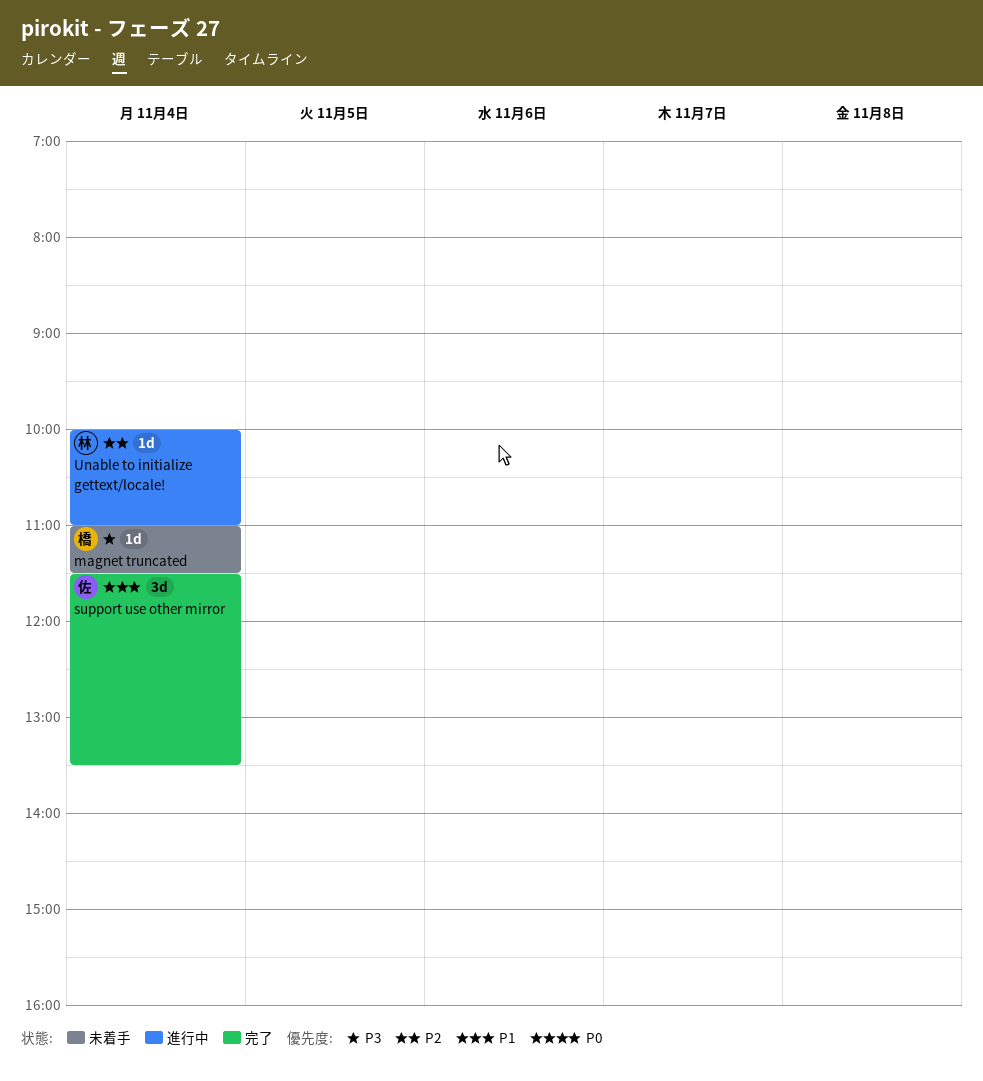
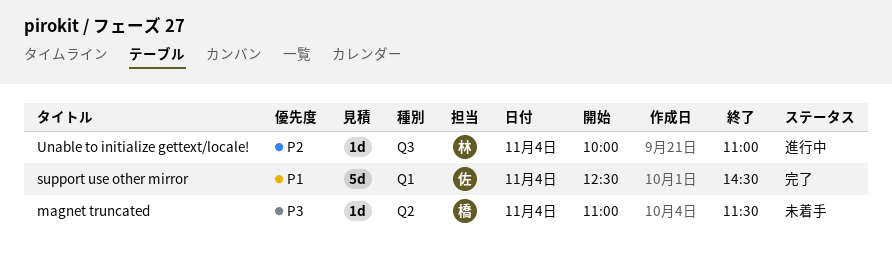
support use other mirror, estimate: 3d -> 5d
support use other mirror, begins: 11:30 -> 12:30
support use other mirror, ends: 13:30 -> 14:30

